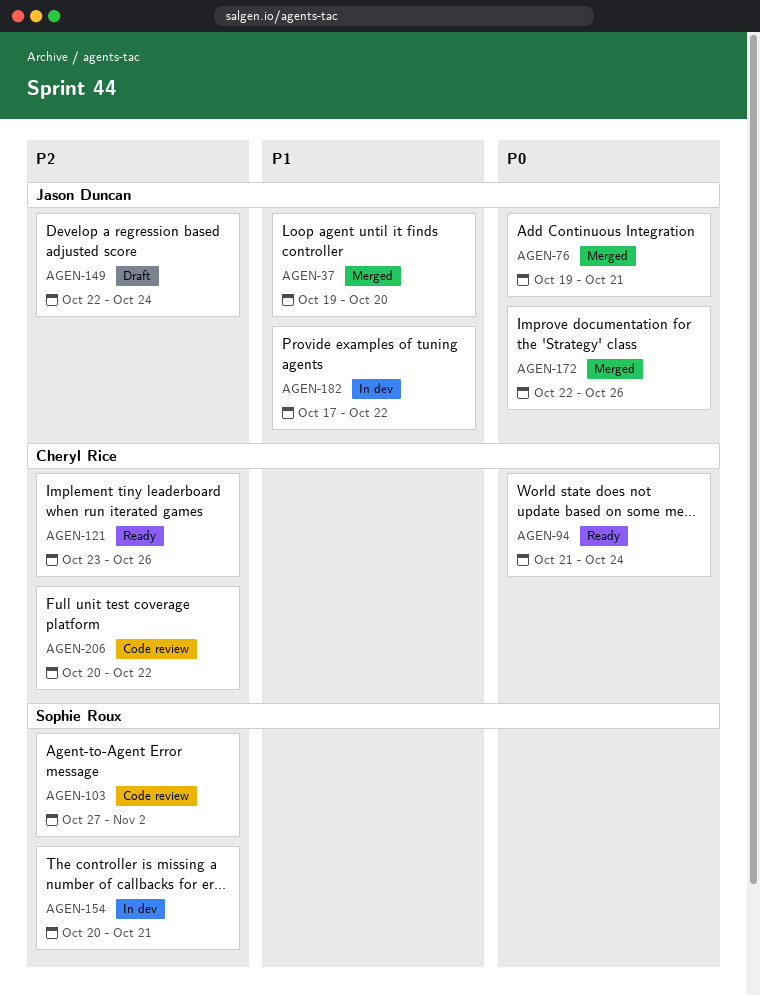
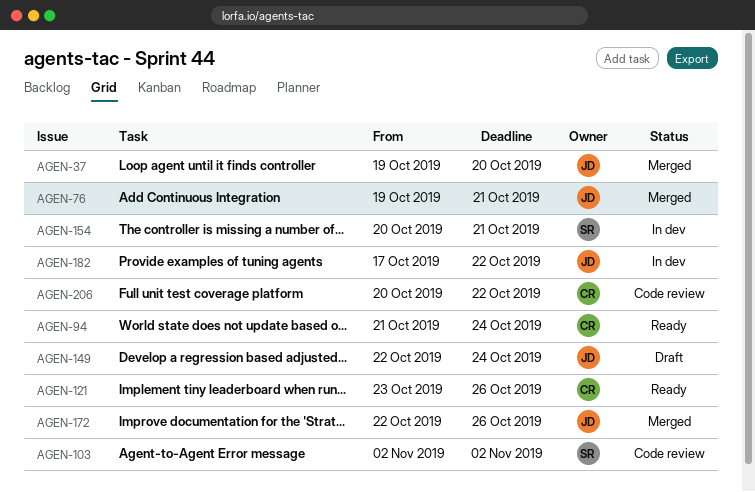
AGEN-103, start: Oct 27 -> Nov 2

